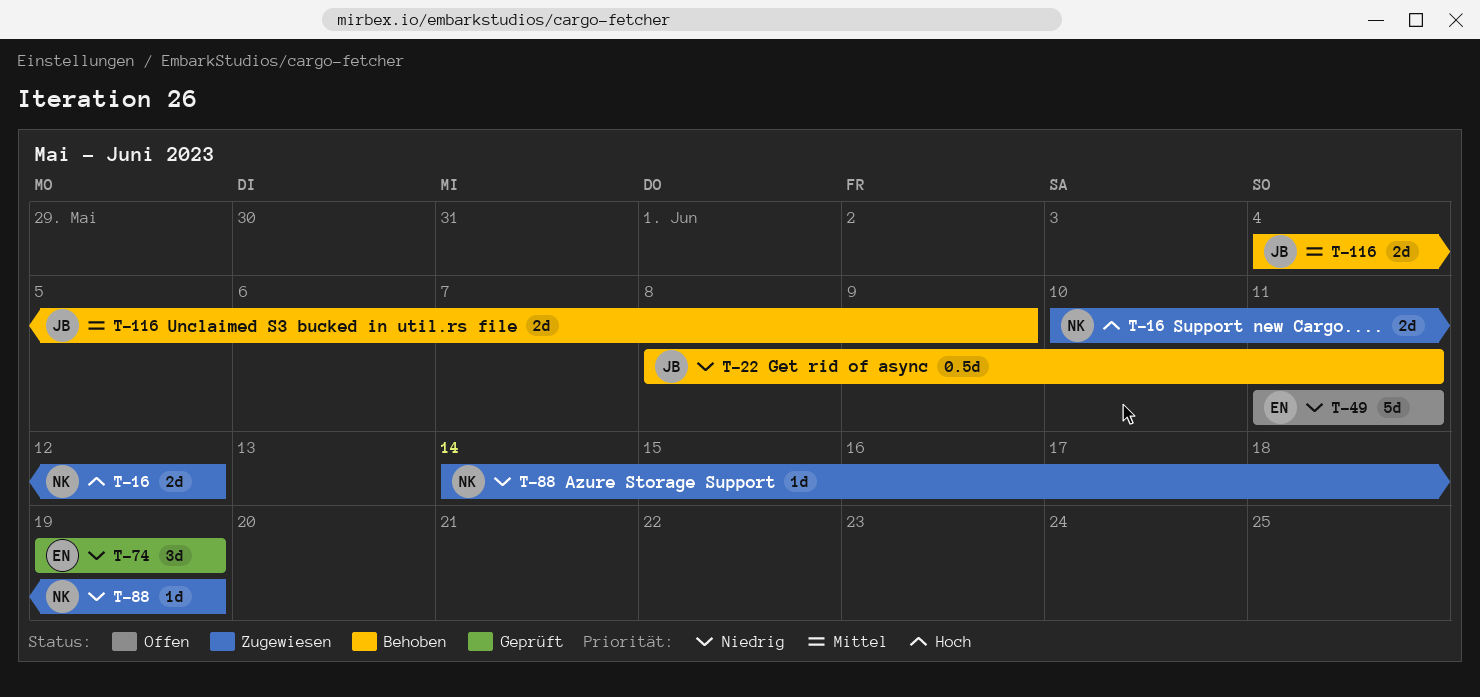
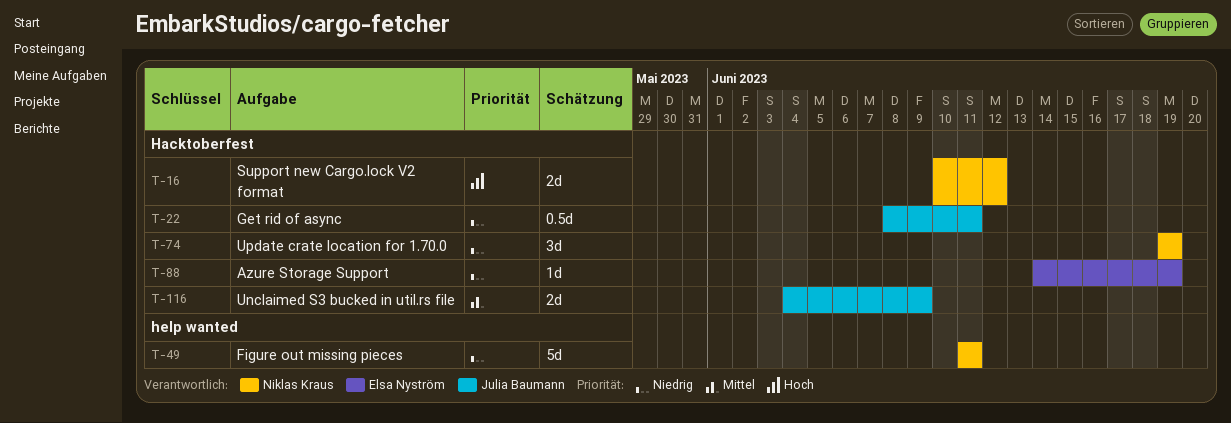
T-49, owner: Elsa Nyström -> Niklas Kraus
T-74, owner: Elsa Nyström -> Niklas Kraus
T-88, owner: Niklas Kraus -> Elsa Nyström

